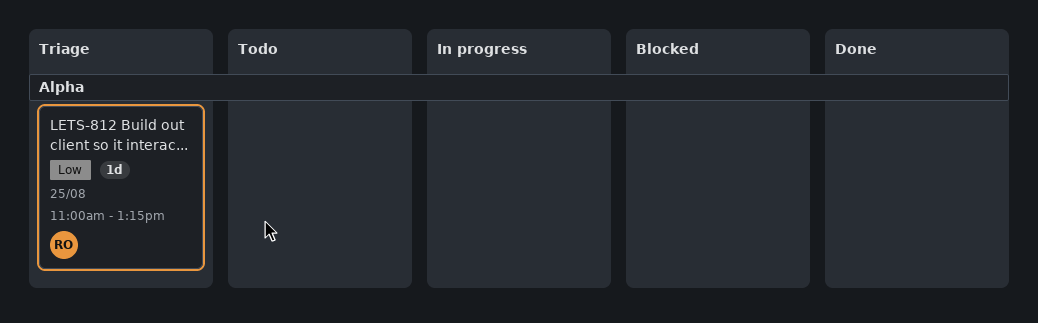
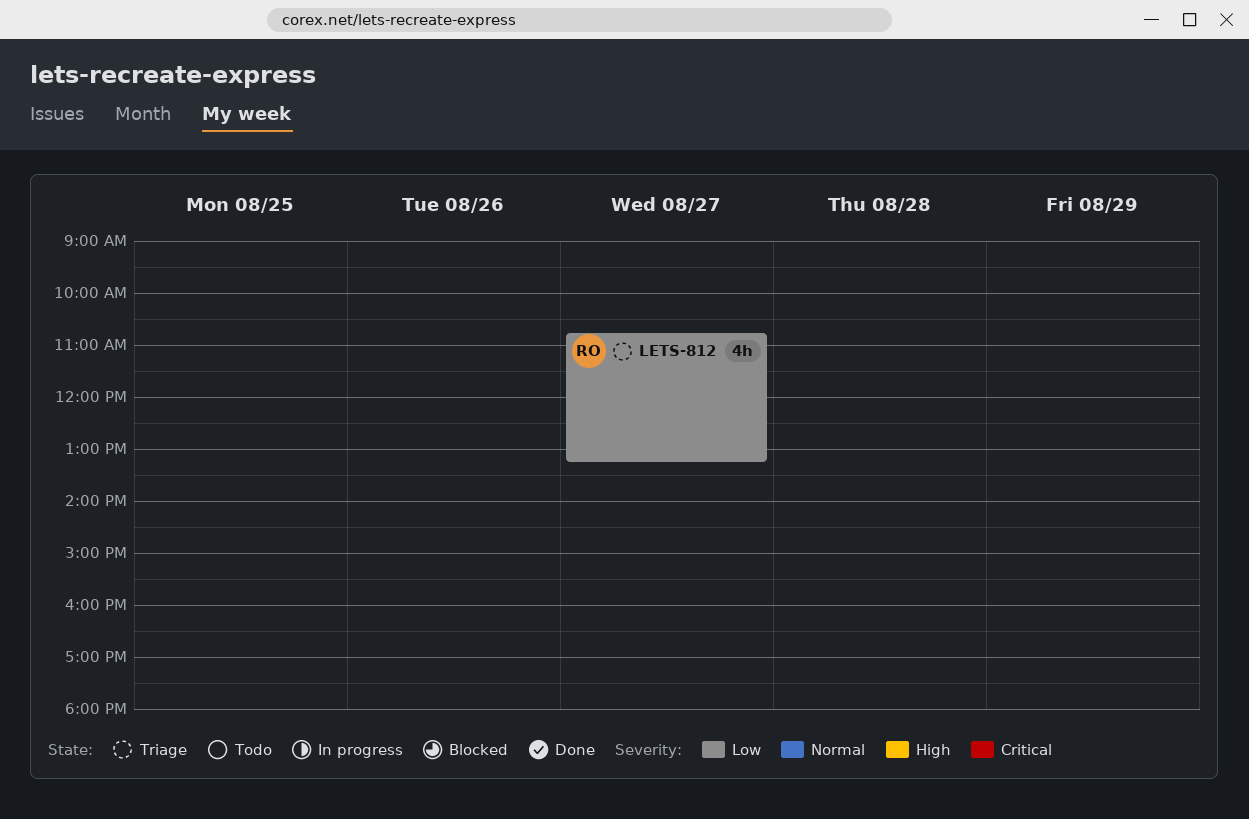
LETS-812, estimate: 1d -> 4h
LETS-812, day: Aug 25 -> Aug 27
LETS-812, begins: 11:00 -> 10:45

